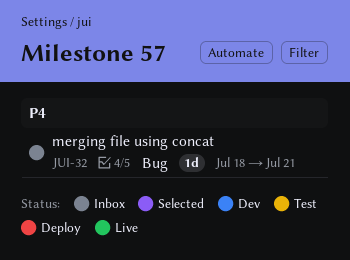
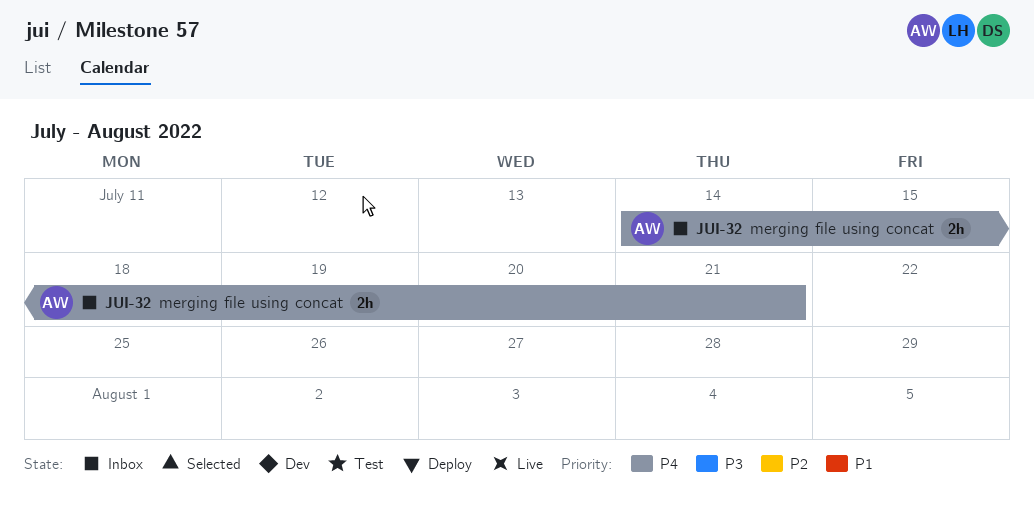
JUI-32, estimate: 1d -> 2h
JUI-32, start: Jul 18 -> Jul 14

